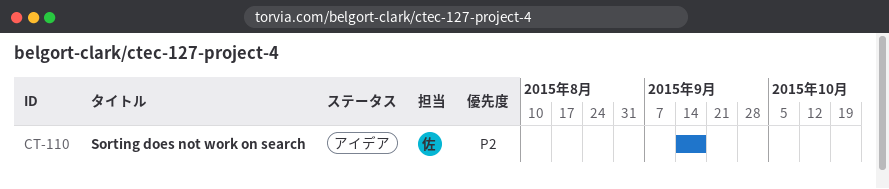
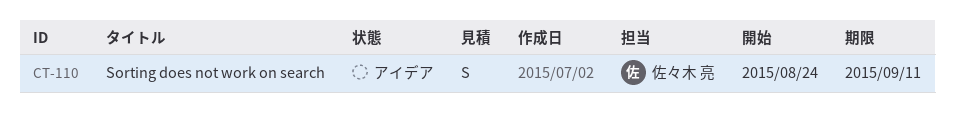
CT-110, start: Sep 14 -> Aug 24
CT-110, due: Sep 18 -> Sep 11

